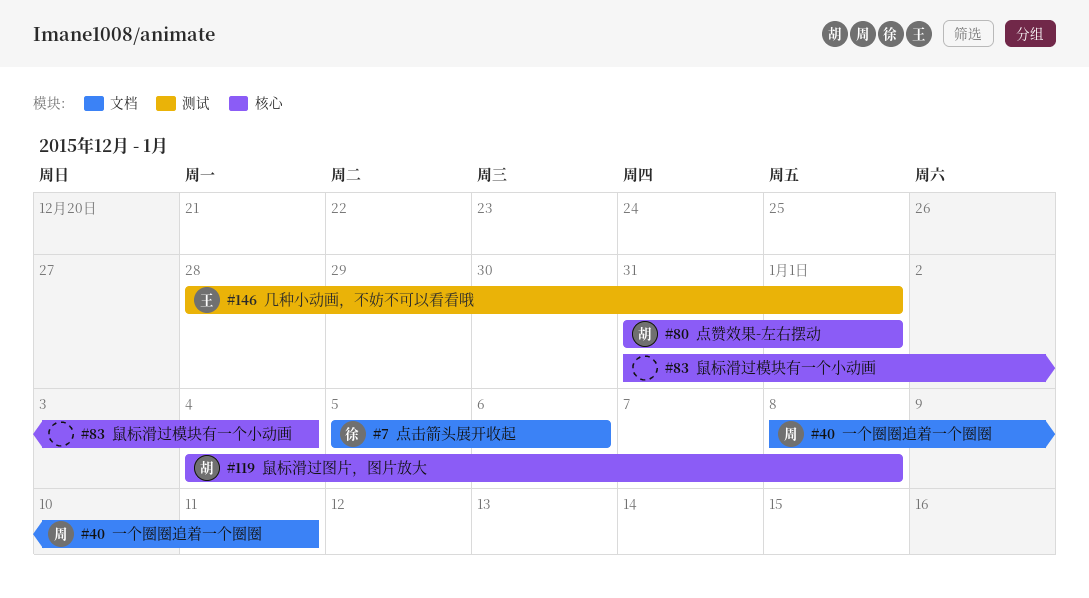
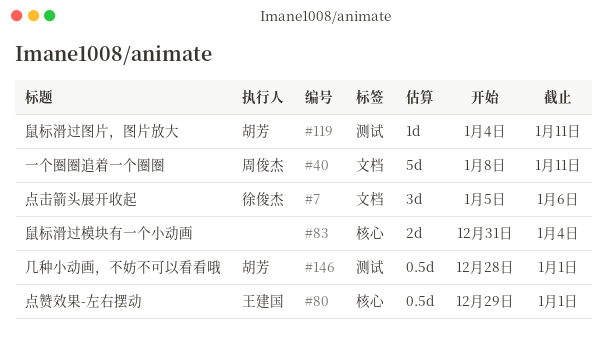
#80, owner: 胡芳 -> 王建国
#80, start: Dec 31 -> Dec 29
#119, label: 核心 -> 测试
#119, due: Jan 8 -> Jan 11
#146, owner: 王建国 -> 胡芳

